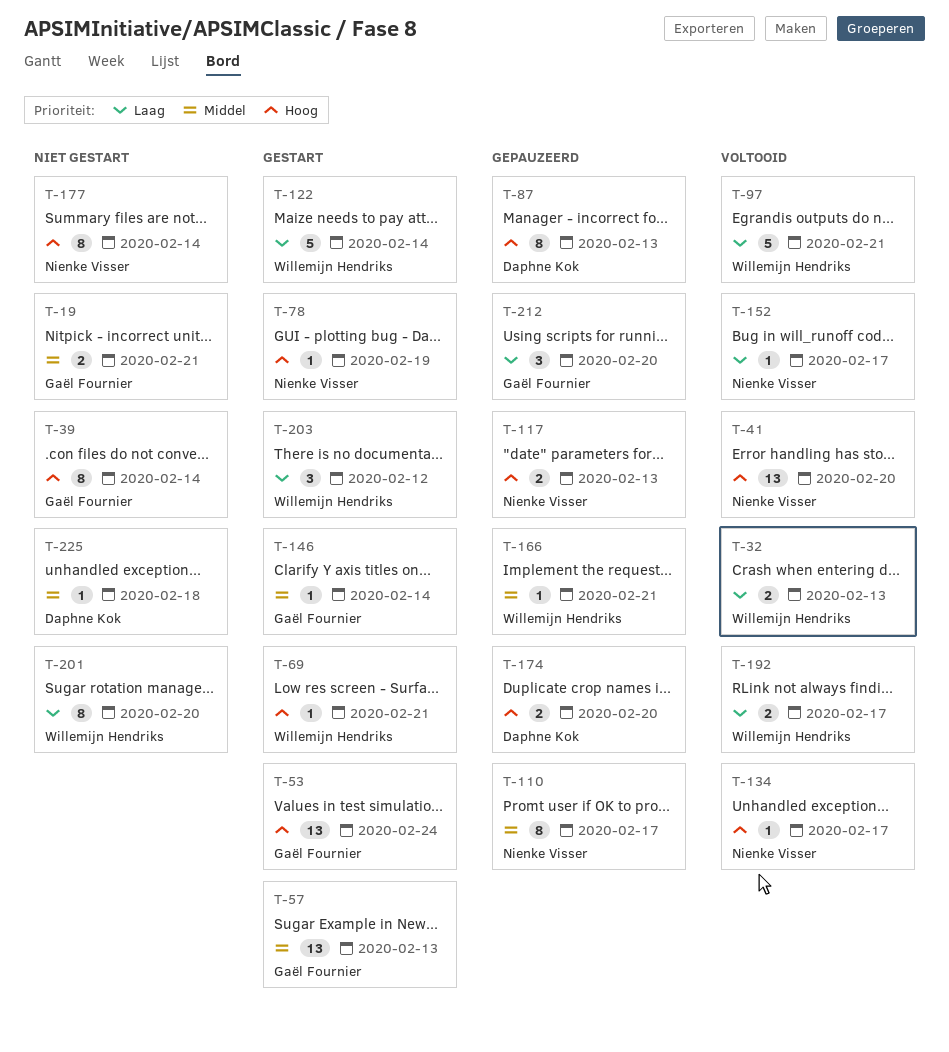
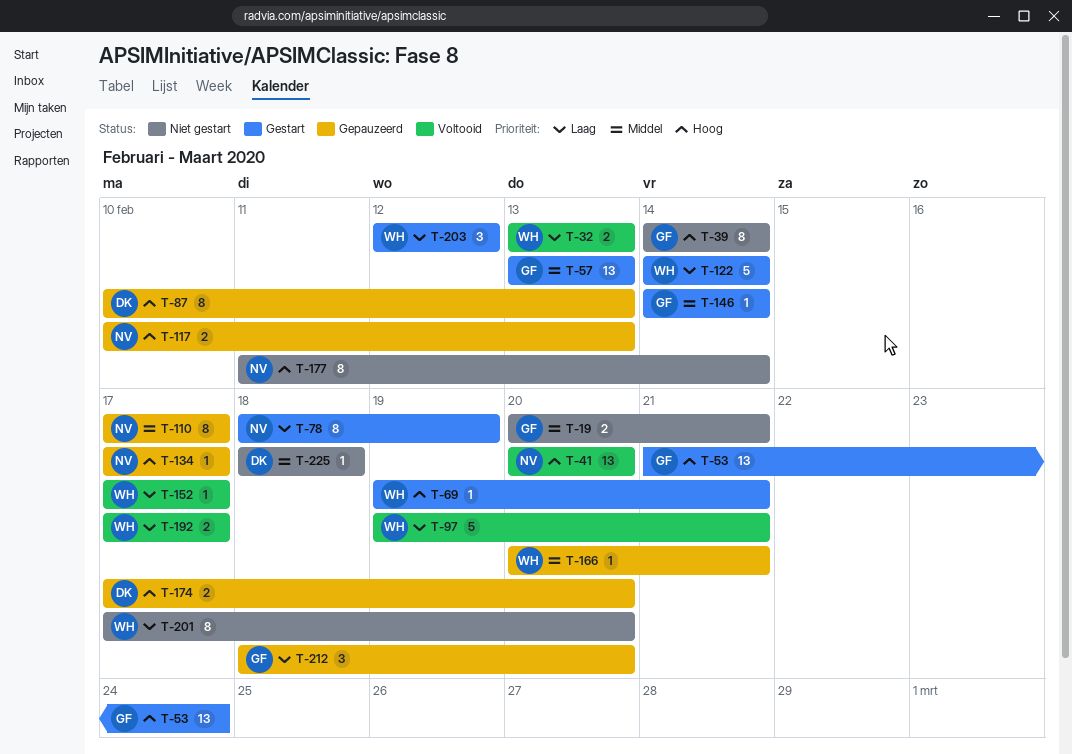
T-78, priority: Hoog -> Laag
T-78, estimate: 1 -> 8
T-134, status: Voltooid -> Gepauzeerd
T-152, owner: Nienke Visser -> Willemijn Hendriks

